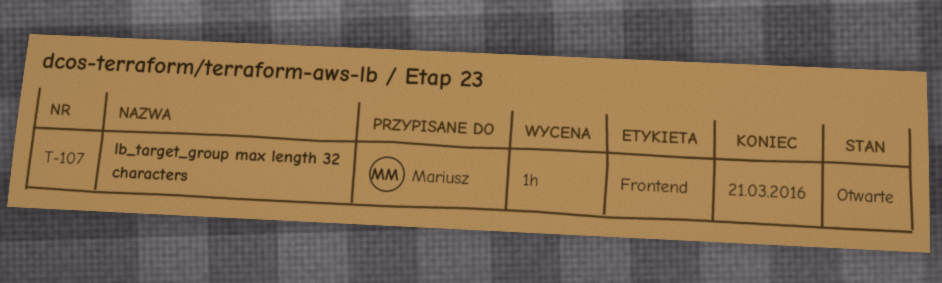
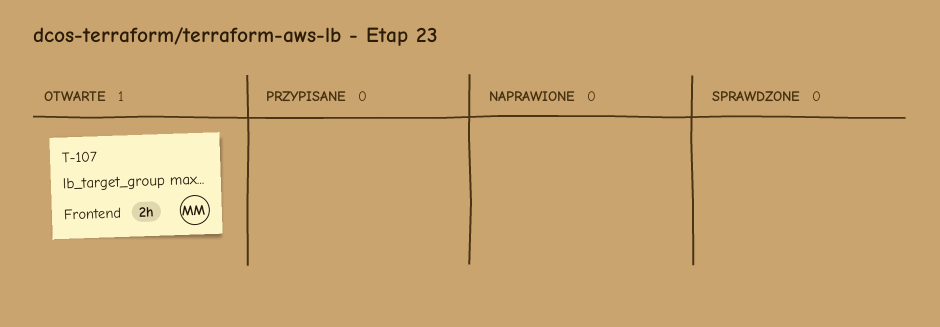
T-107, estimate: 1h -> 2h

